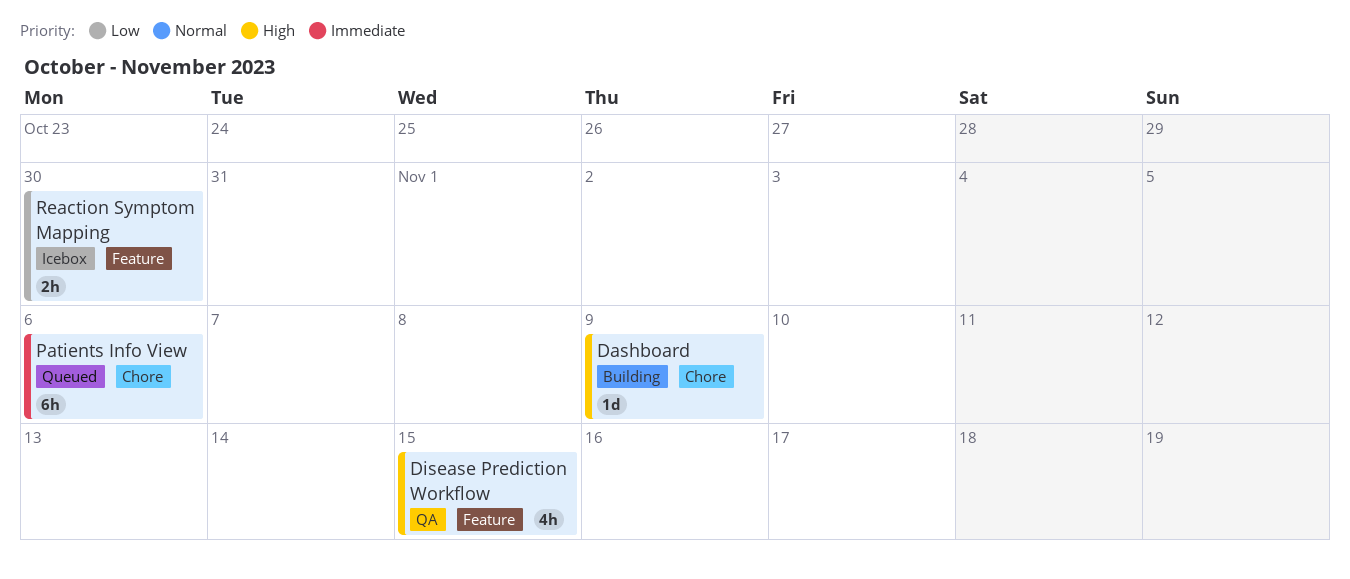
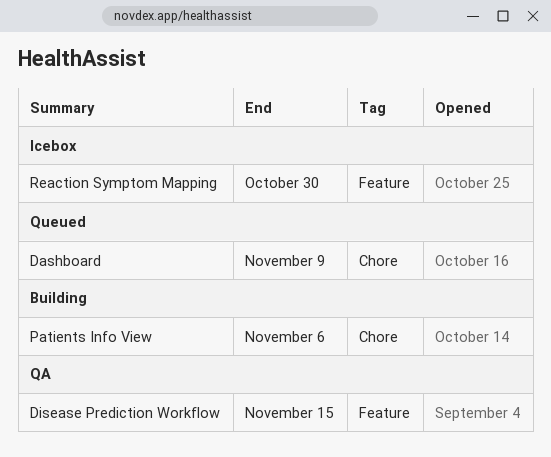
Dashboard, status: Building -> Queued
Patients Info View, status: Queued -> Building

